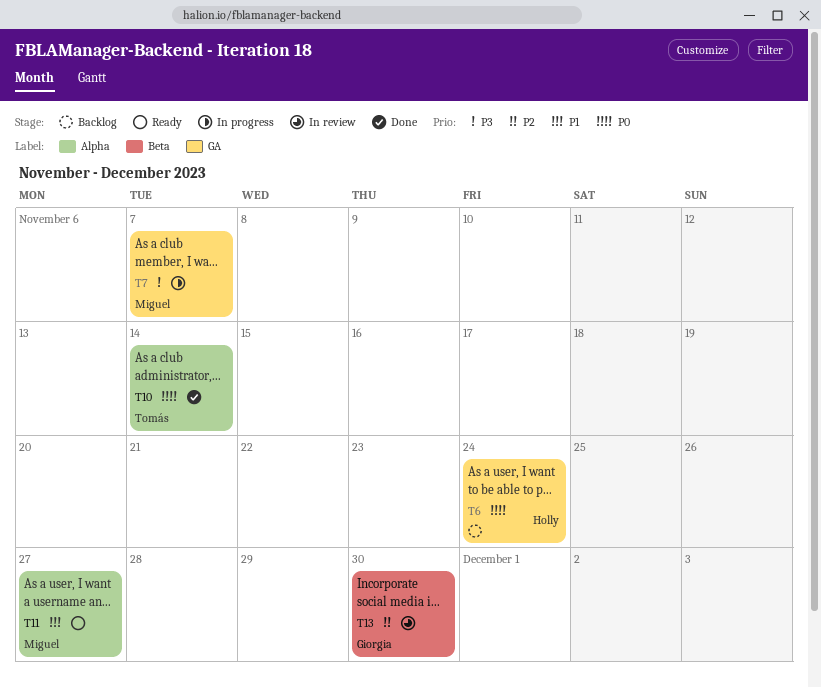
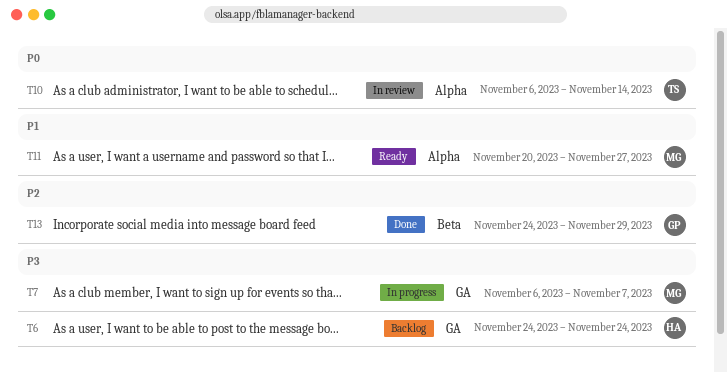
T6, priority: P0 -> P3
T10, status: Done -> In review
T13, status: In review -> Done
T13, due: Nov 30 -> Nov 29

